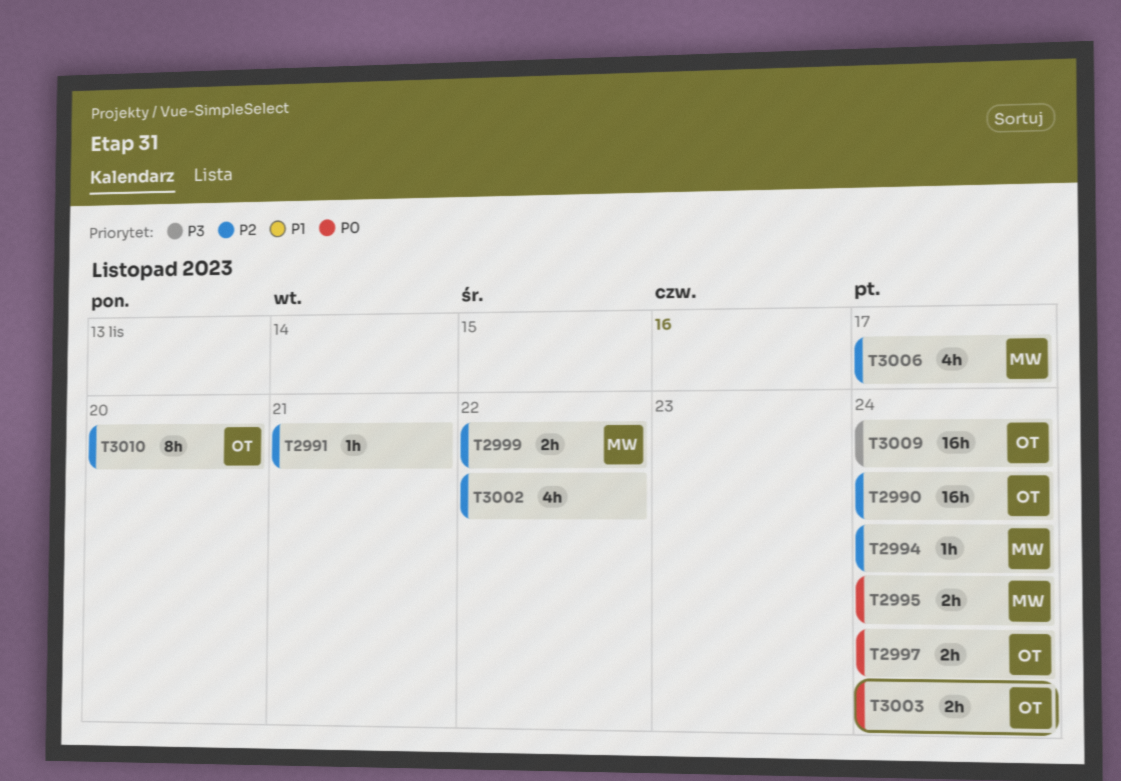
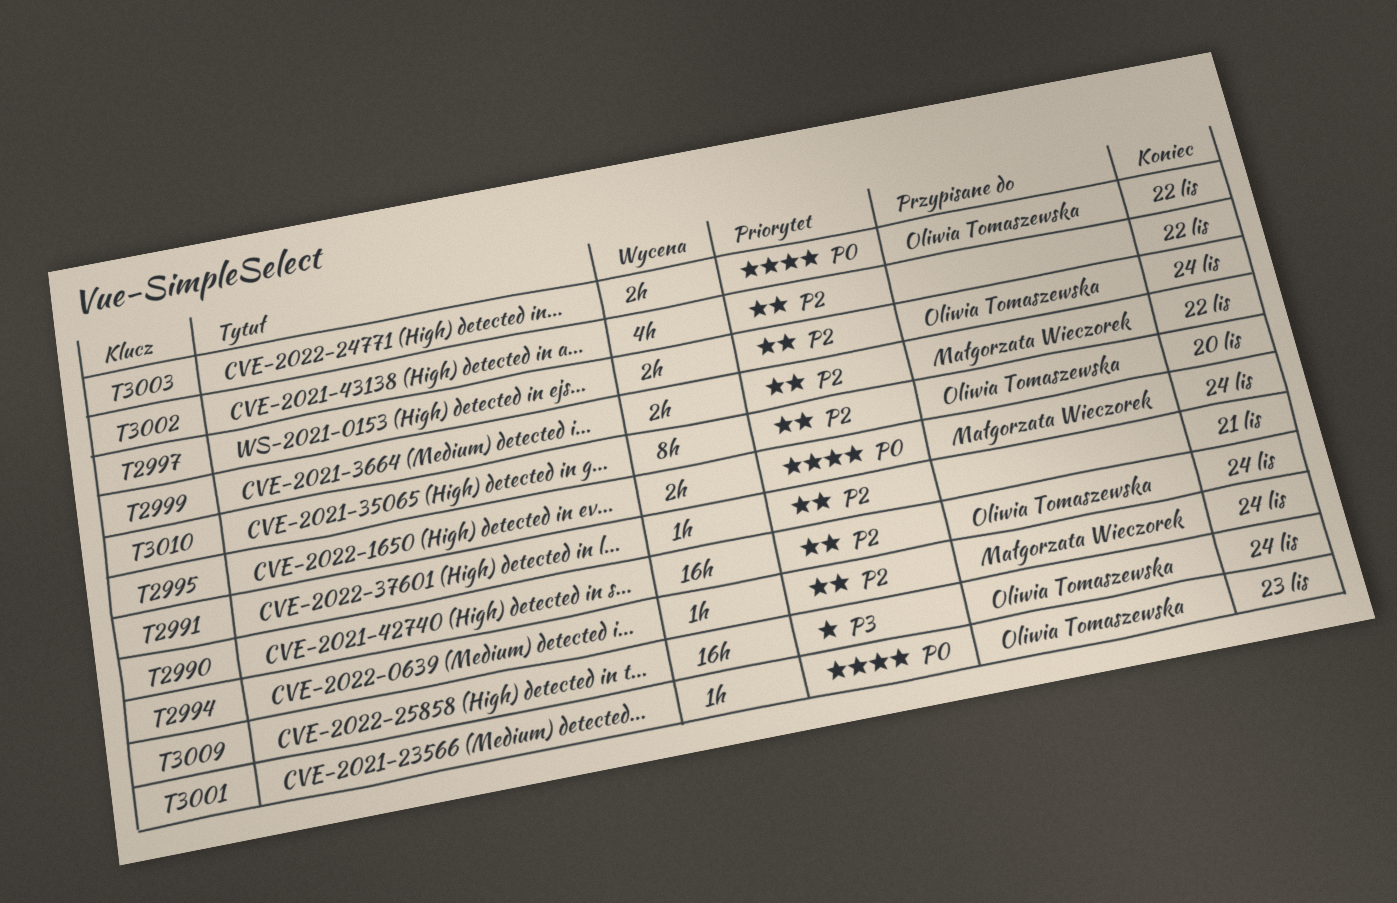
T2997, priority: P0 -> P2
T3001: none -> present
T3003, due: Nov 24 -> Nov 22
T3006: present -> none

